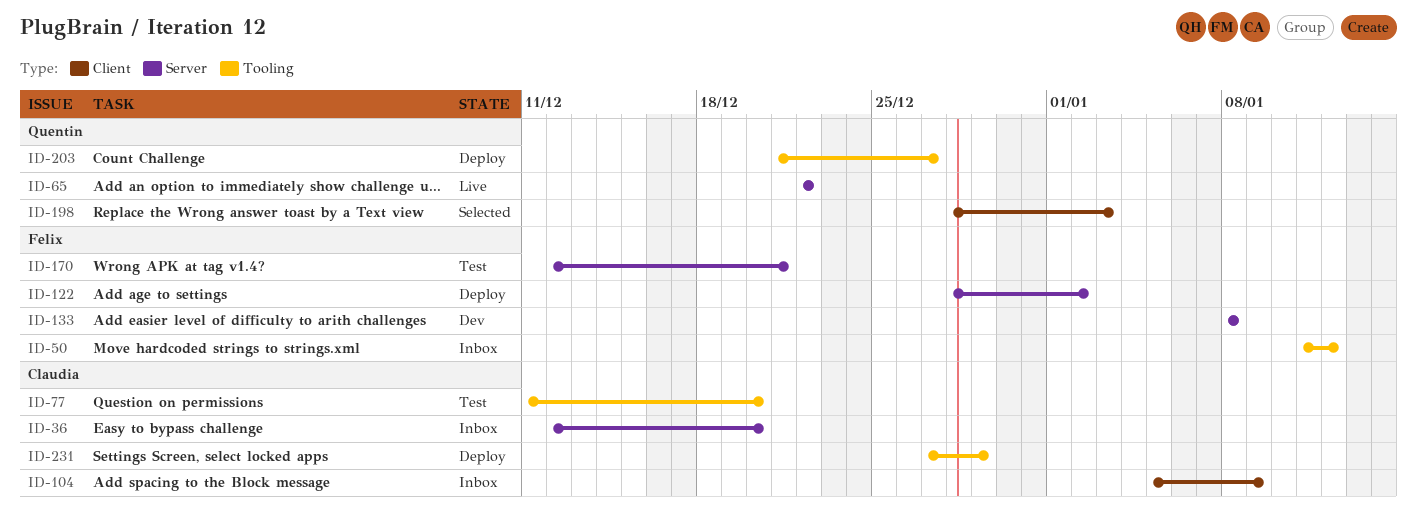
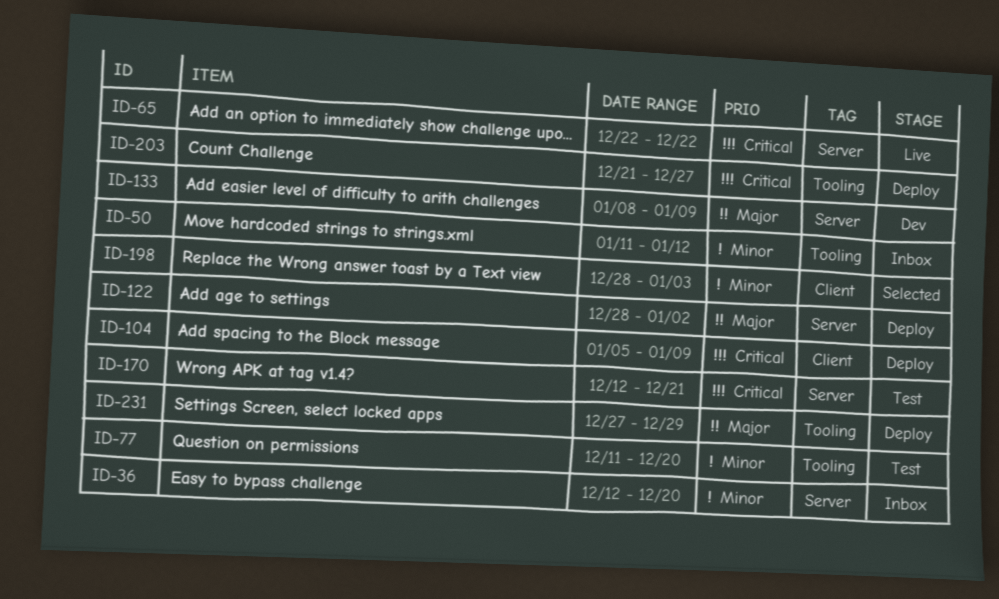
ID-104, status: Inbox -> Deploy
ID-133, due: Jan 8 -> Jan 9

